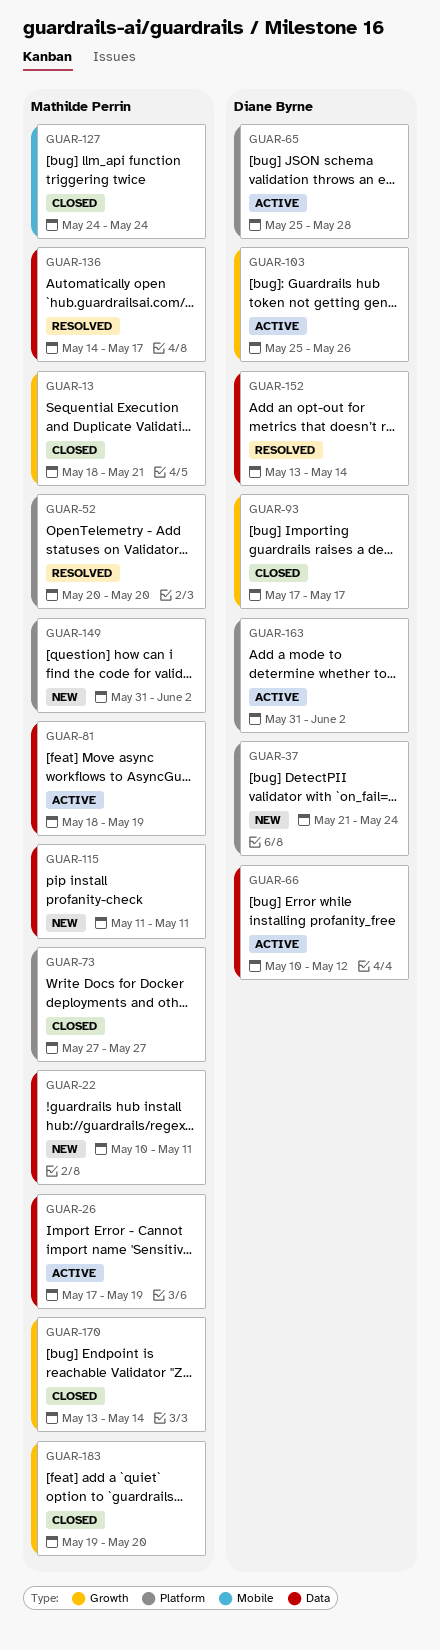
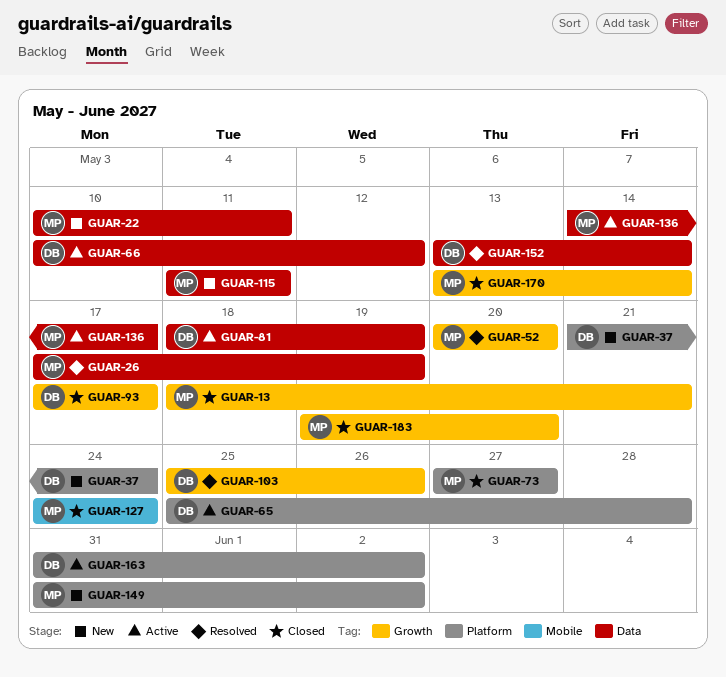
GUAR-26, status: Active -> Resolved
GUAR-52, label: Platform -> Growth
GUAR-81, owner: Mathilde Perrin -> Diane Byrne
GUAR-103, status: Active -> Resolved
GUAR-136, status: Resolved -> Active

